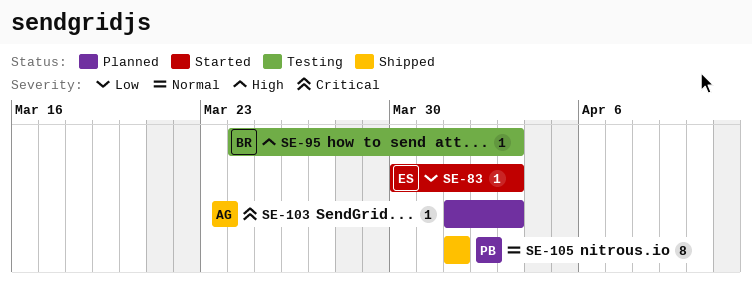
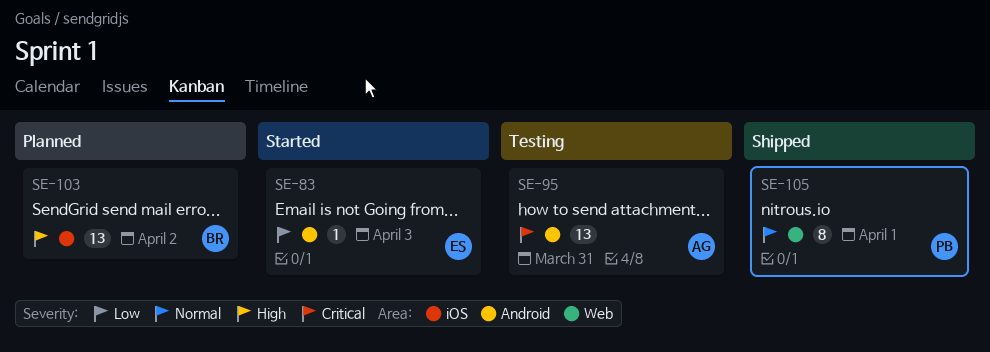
SE-95, owner: BR -> AG
SE-95, priority: High -> Critical
SE-95, estimate: 1 -> 13
SE-95, due: Apr 3 -> Mar 31
SE-103, owner: AG -> BR
SE-103, priority: Critical -> High
SE-103, estimate: 1 -> 13
SE-103, due: Apr 3 -> Apr 2

